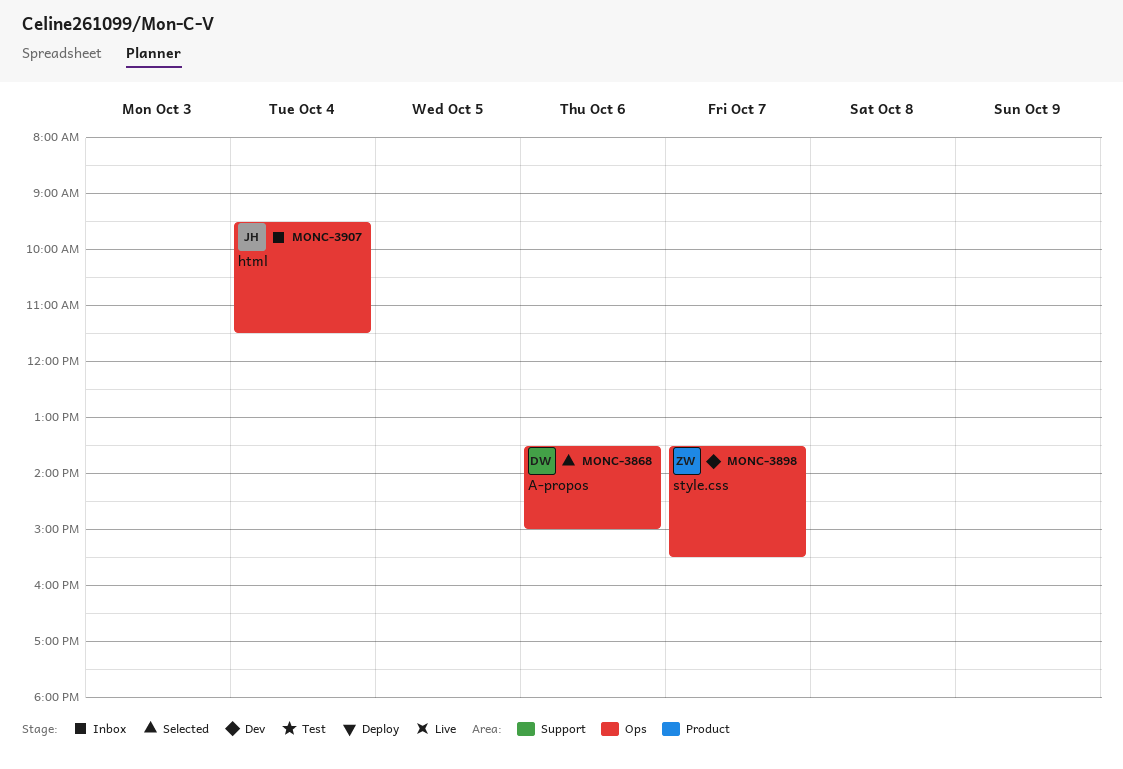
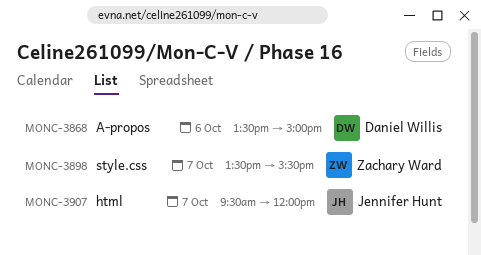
MONC-3907, day: Oct 4 -> Oct 7
MONC-3907, ends: 11:30 -> 12:00

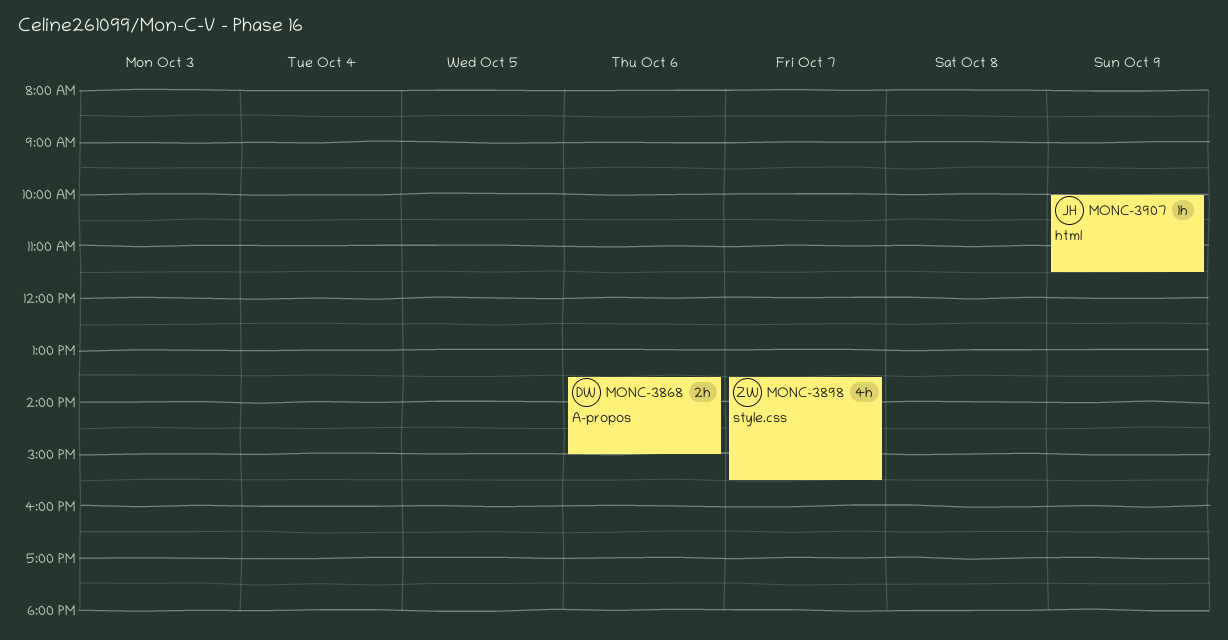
MONC-3907, day: Oct 7 -> Oct 9
MONC-3907, begins: 09:30 -> 10:00
MONC-3907, ends: 12:00 -> 11:30

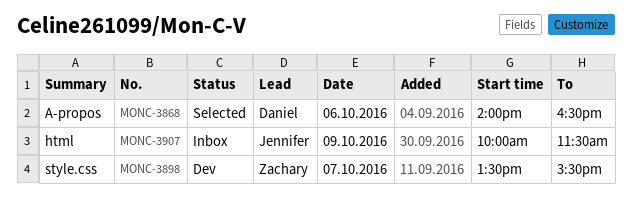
MONC-3868, begins: 13:30 -> 14:00
MONC-3868, ends: 15:00 -> 16:30

